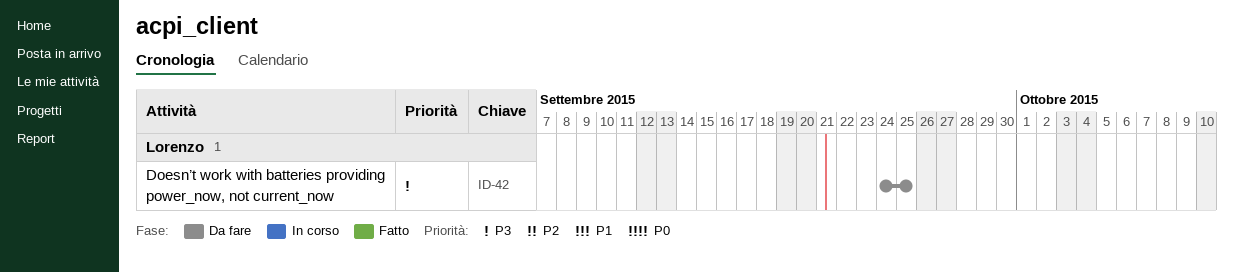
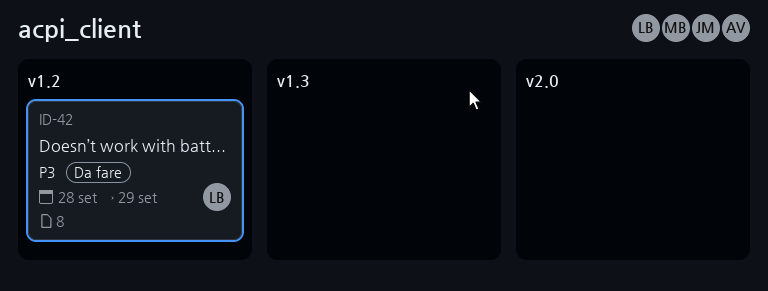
ID-42, start: Sep 24 -> Sep 28
ID-42, due: Sep 25 -> Sep 29

